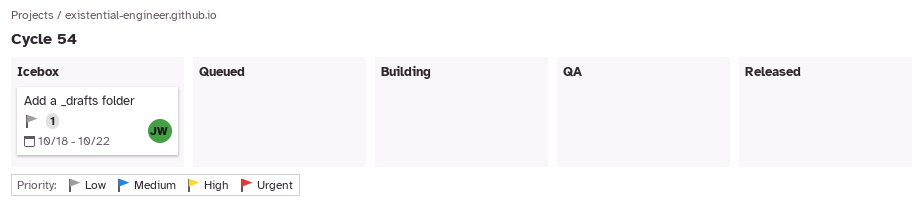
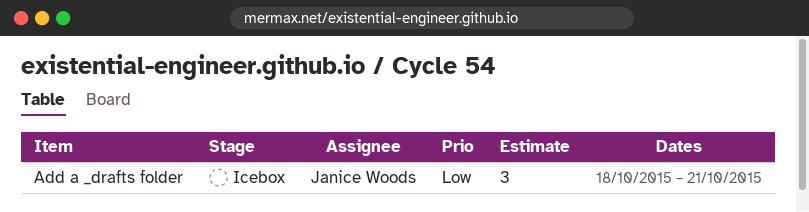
Add a _drafts folder, estimate: 1 -> 3
Add a _drafts folder, due: Oct 22 -> Oct 21

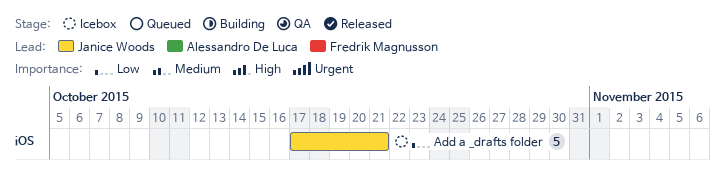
Add a _drafts folder, estimate: 3 -> 5
Add a _drafts folder, start: Oct 18 -> Oct 17

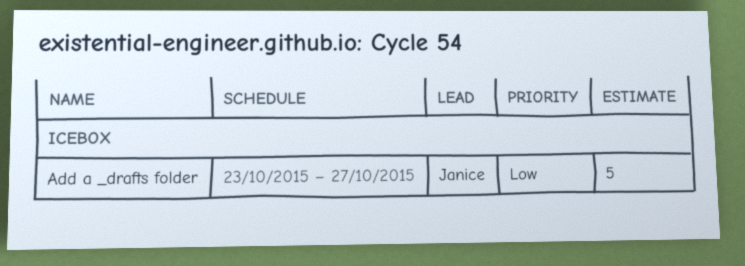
Add a _drafts folder, start: Oct 17 -> Oct 23
Add a _drafts folder, due: Oct 21 -> Oct 27

